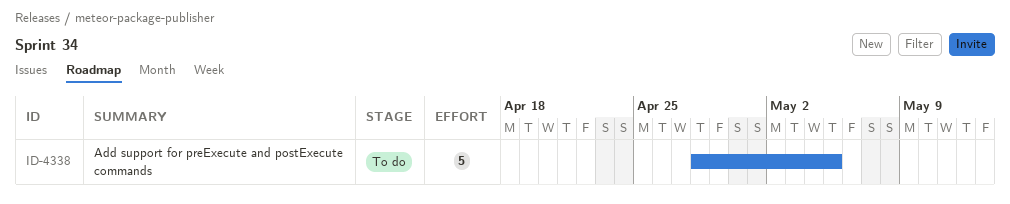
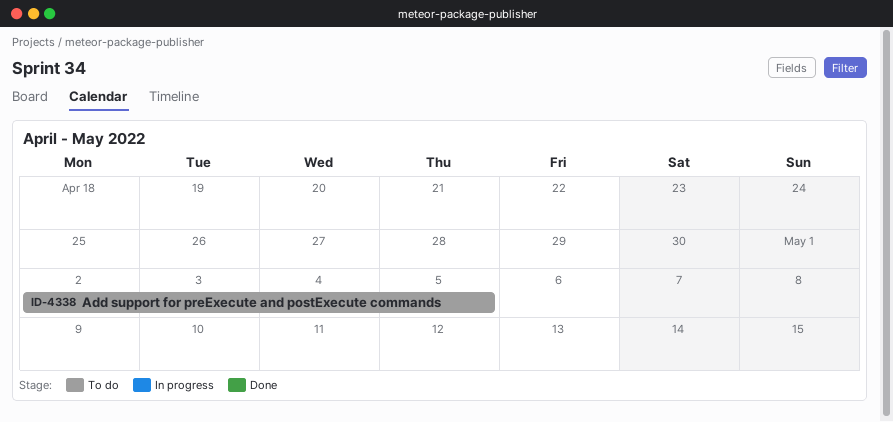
ID-4338, start: Apr 28 -> May 2

